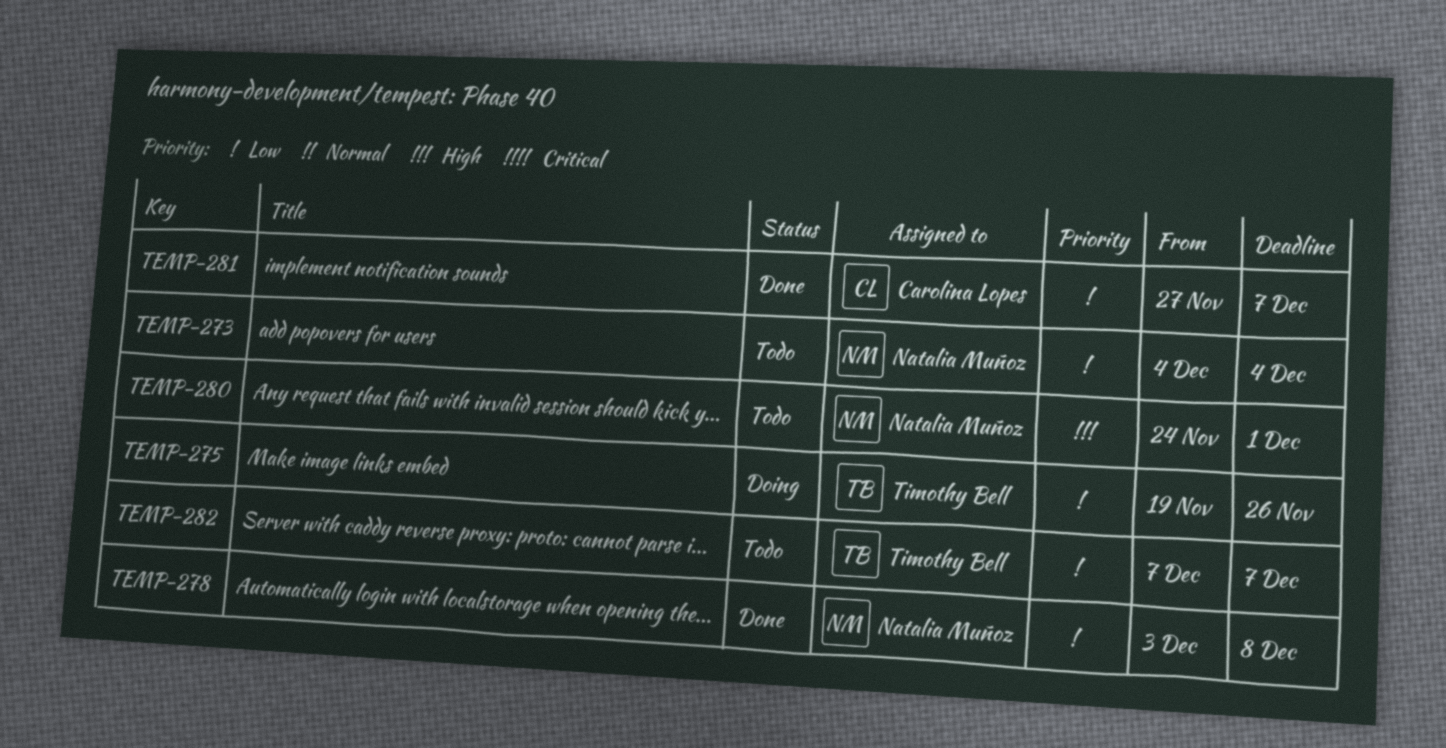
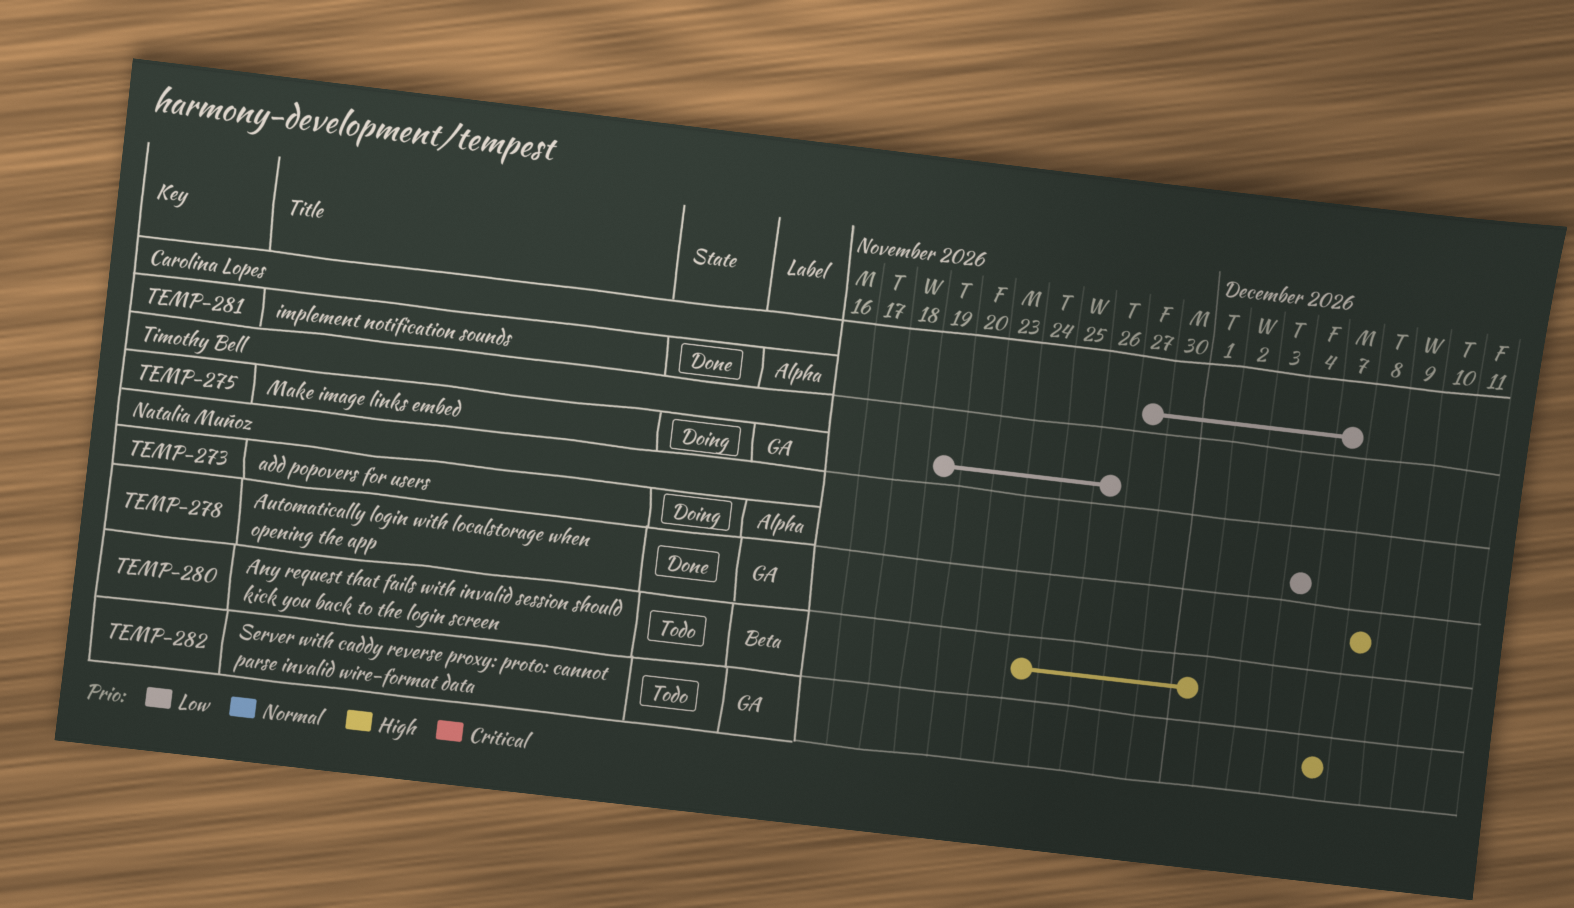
TEMP-273, status: Todo -> Doing
TEMP-278, priority: Low -> High
TEMP-278, start: Dec 3 -> Dec 8
TEMP-282, owner: Timothy Bell -> Natalia Muñoz
TEMP-282, priority: Low -> High

